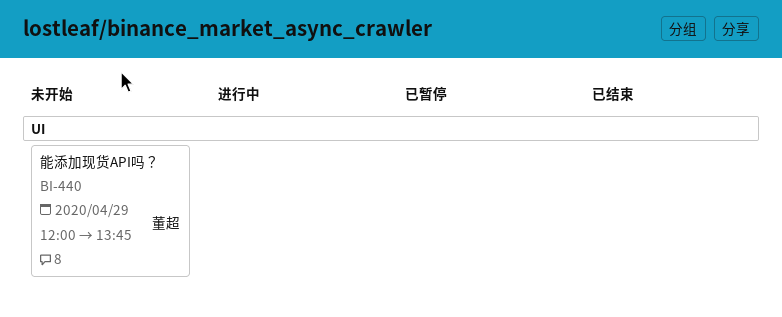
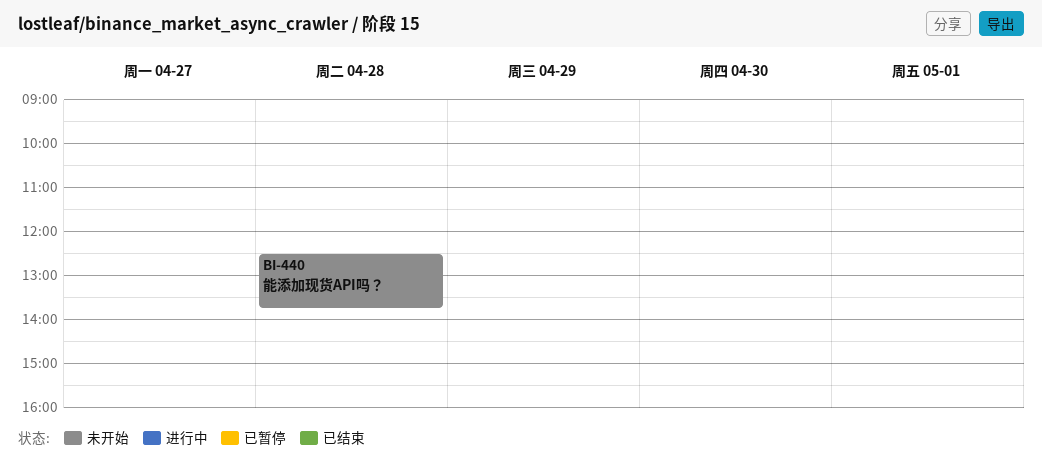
BI-440, day: Apr 29 -> Apr 28
BI-440, begins: 12:00 -> 12:30

